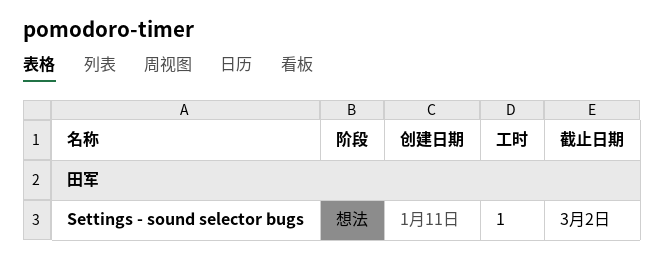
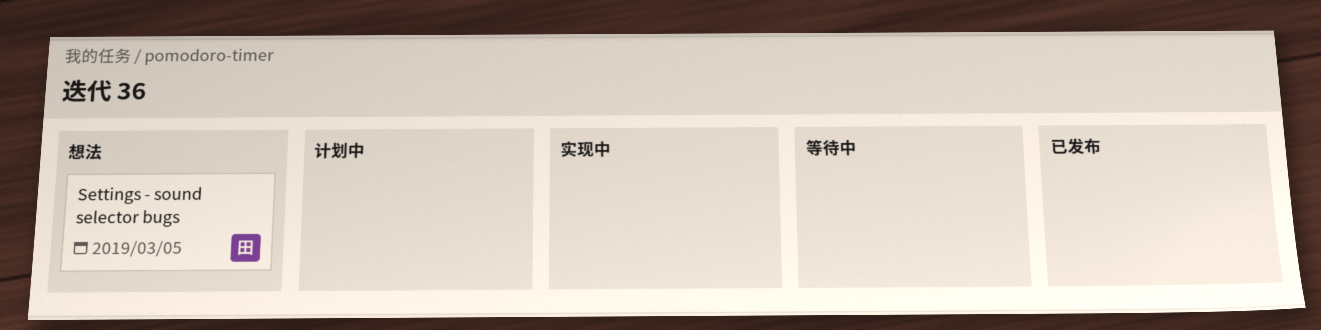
Settings - sound selector bugs, due: Mar 2 -> Mar 5

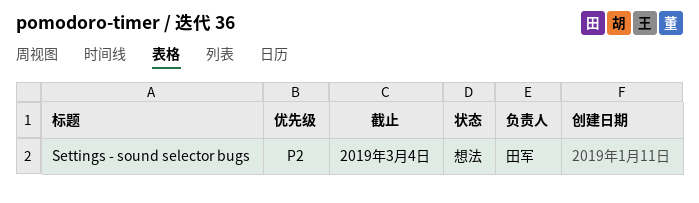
Settings - sound selector bugs, due: Mar 5 -> Mar 4

